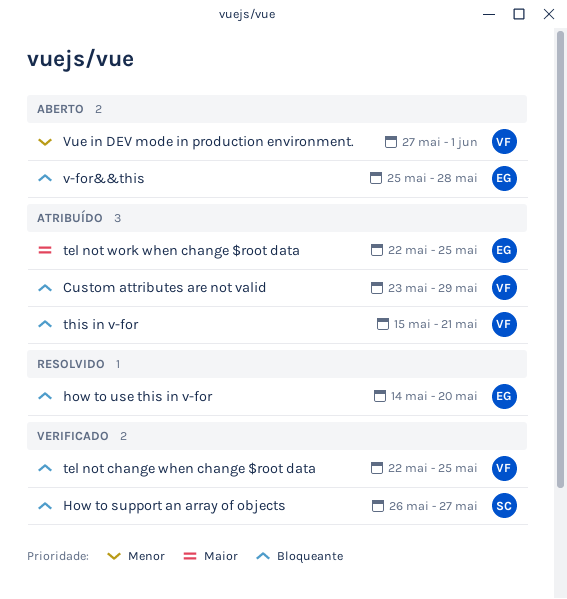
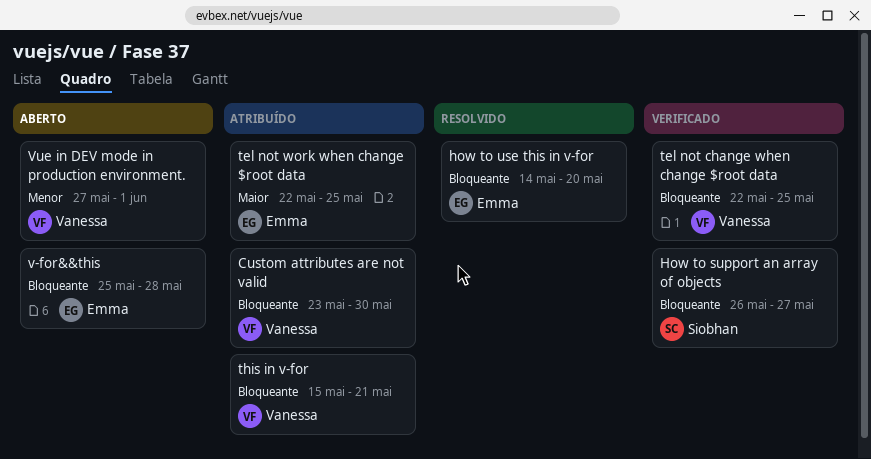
Custom attributes are not valid, due: May 29 -> May 30

